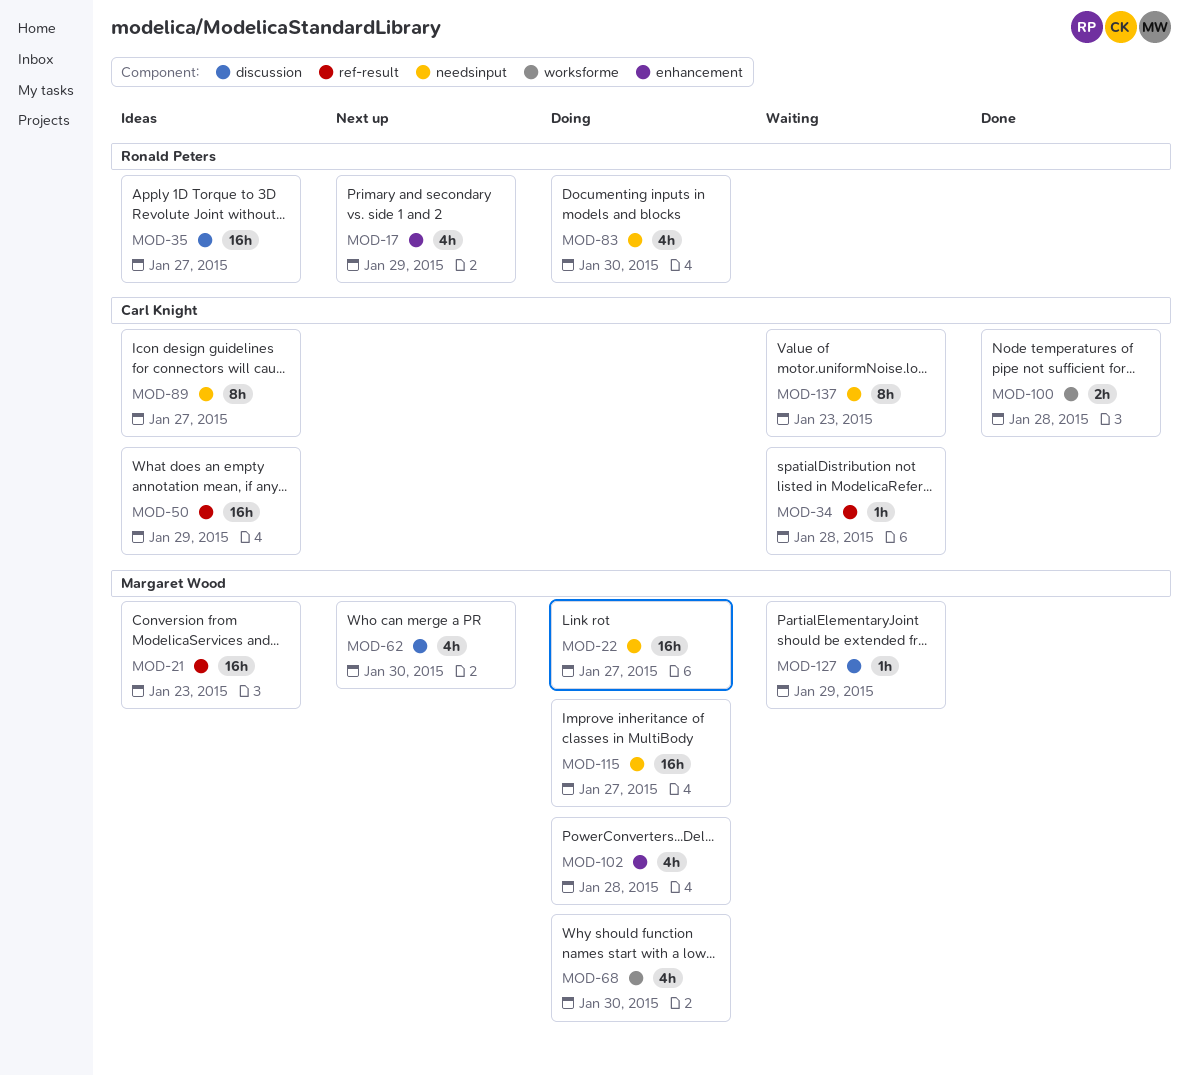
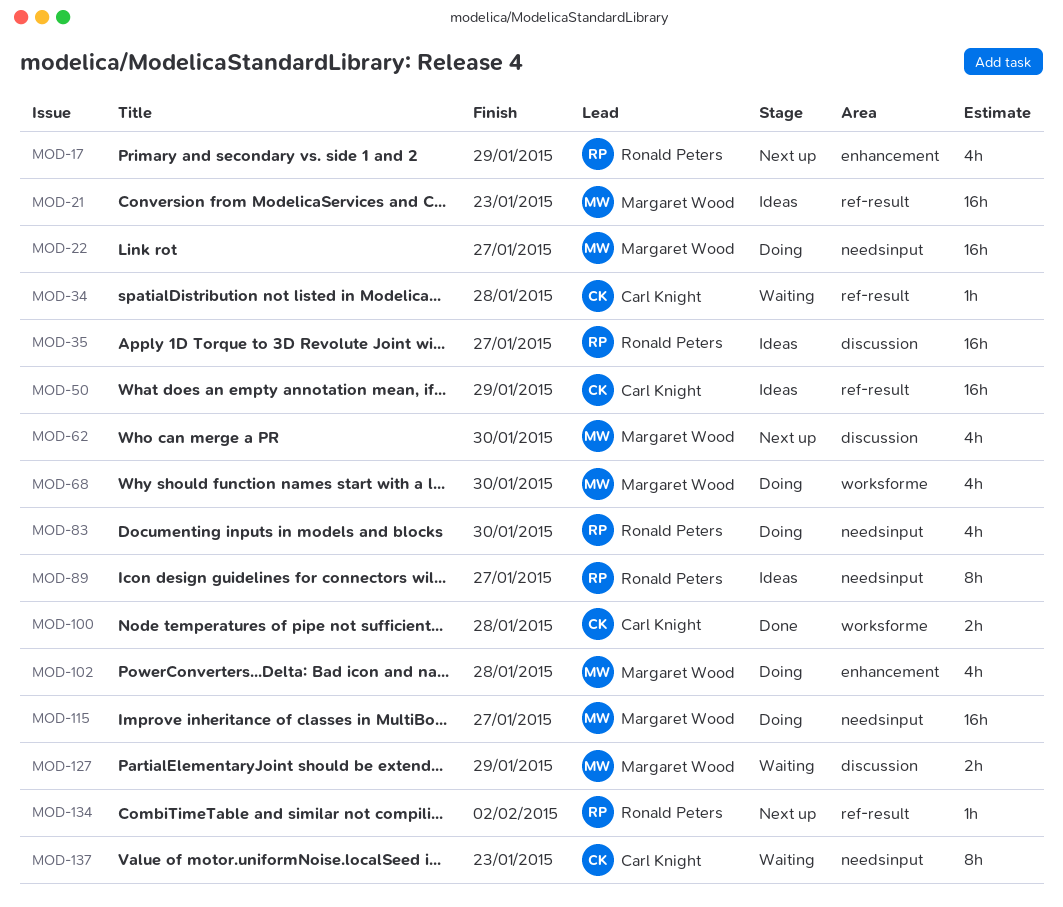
MOD-89, owner: Carl Knight -> Ronald Peters
MOD-127, estimate: 1h -> 2h
MOD-134: none -> present

